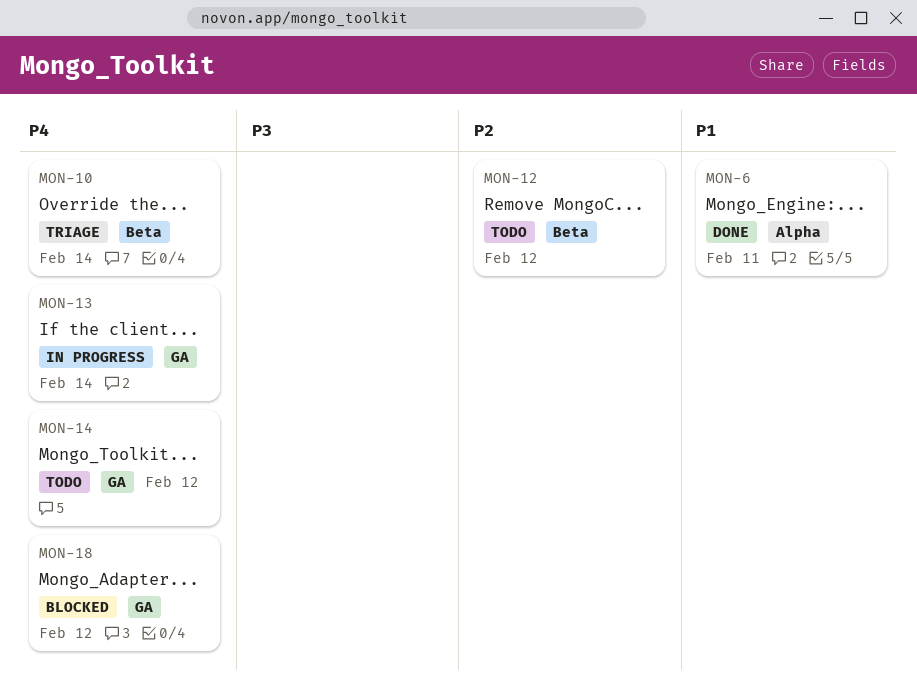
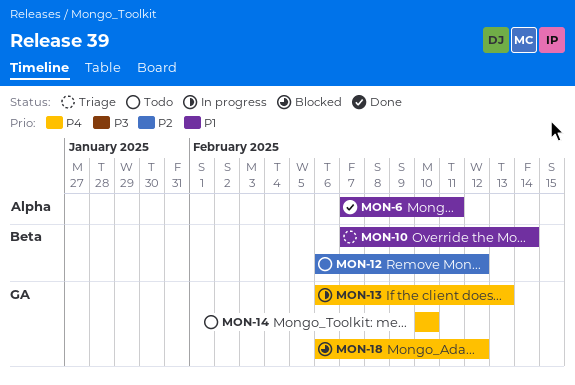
MON-10, priority: P4 -> P1
MON-13, due: Feb 14 -> Feb 13
MON-14, due: Feb 12 -> Feb 10

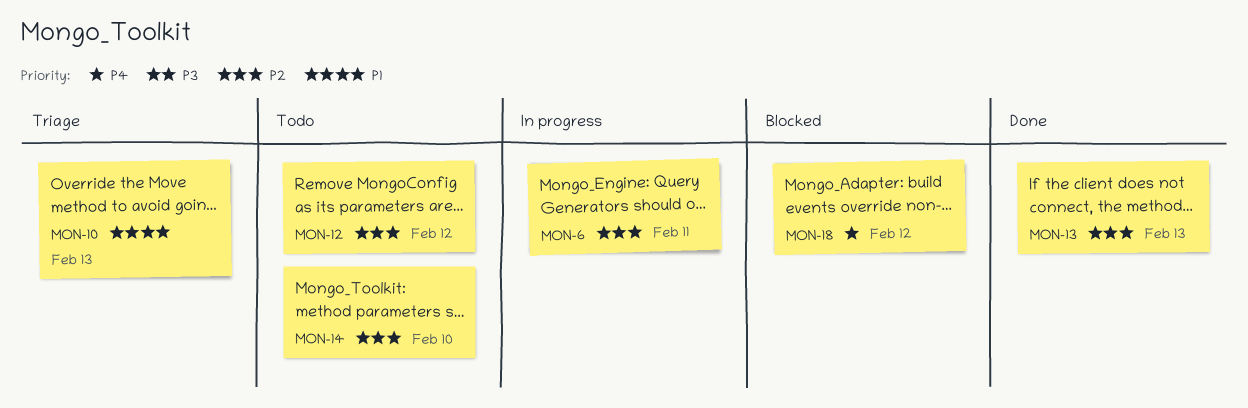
MON-6, status: Done -> In progress
MON-6, priority: P1 -> P2
MON-10, due: Feb 14 -> Feb 13
MON-13, status: In progress -> Done
MON-13, priority: P4 -> P2
MON-14, priority: P4 -> P2

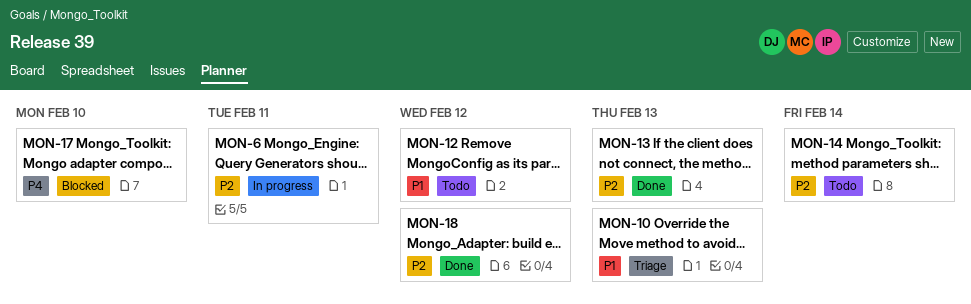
MON-12, priority: P2 -> P1
MON-14, due: Feb 10 -> Feb 14
MON-17: none -> present
MON-18, status: Blocked -> Done
MON-18, priority: P4 -> P2

